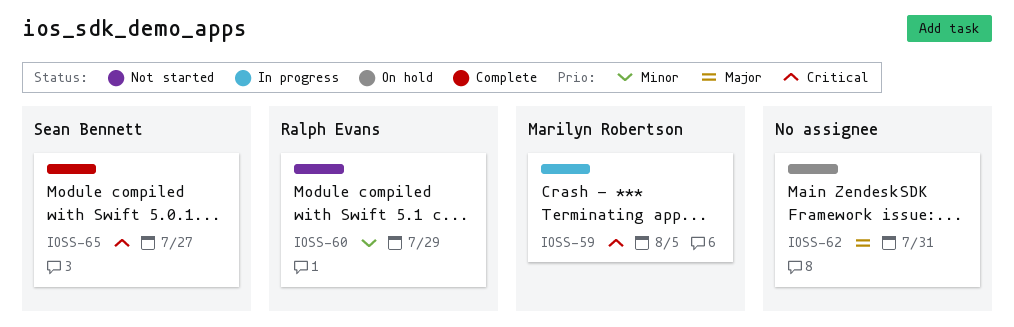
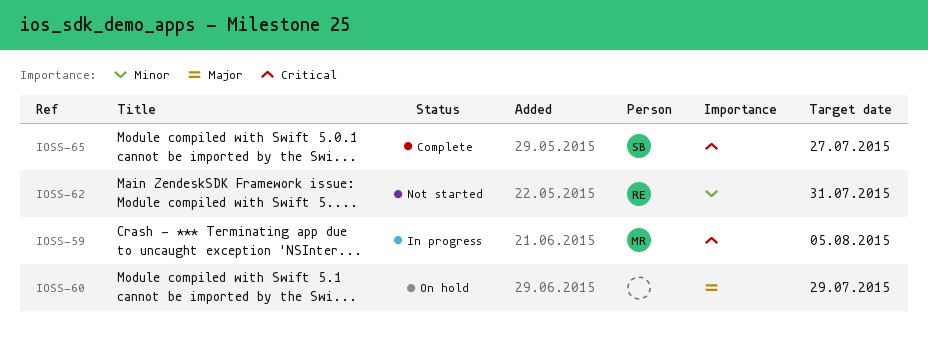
IOSS-60, status: Not started -> On hold
IOSS-60, owner: Ralph Evans -> none
IOSS-60, priority: Minor -> Major
IOSS-62, status: On hold -> Not started
IOSS-62, owner: none -> Ralph Evans
IOSS-62, priority: Major -> Minor

